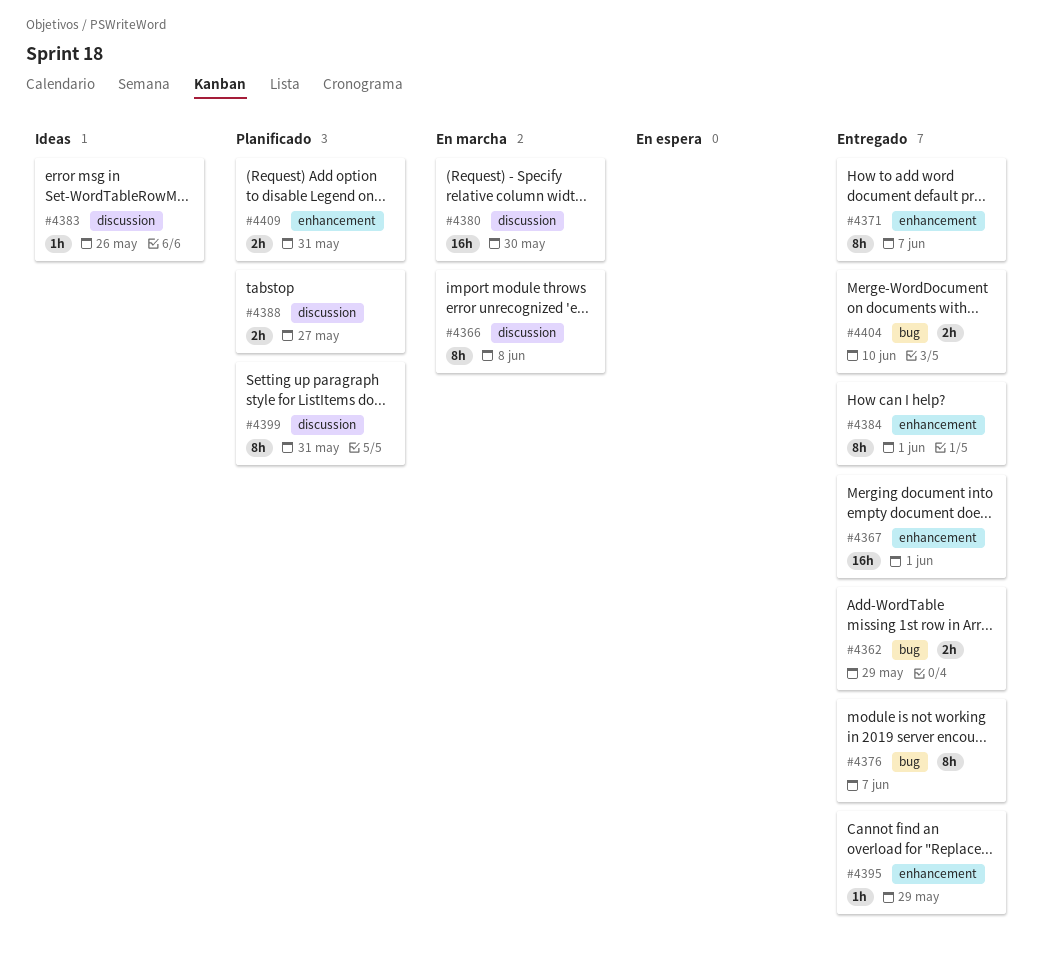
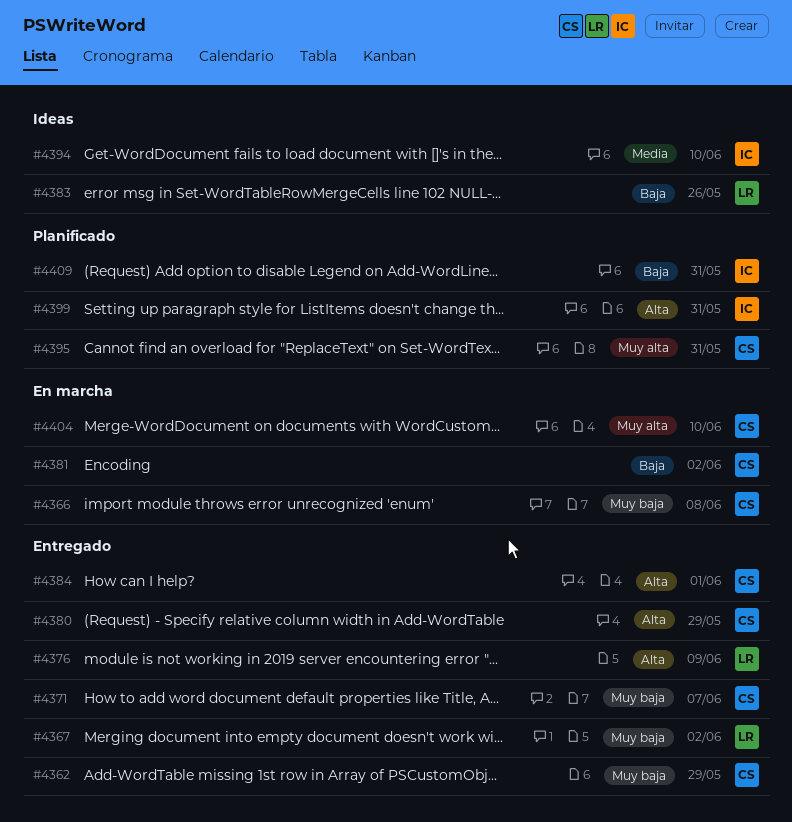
#4367, due: Jun 1 -> Jun 2
#4376, due: Jun 7 -> Jun 9
#4380, status: En marcha -> Entregado
#4380, due: May 30 -> May 29
#4381: none -> present
#4388: present -> none
#4394: none -> present
#4395, status: Entregado -> Planificado
#4395, due: May 29 -> May 31
#4404, status: Entregado -> En marcha

